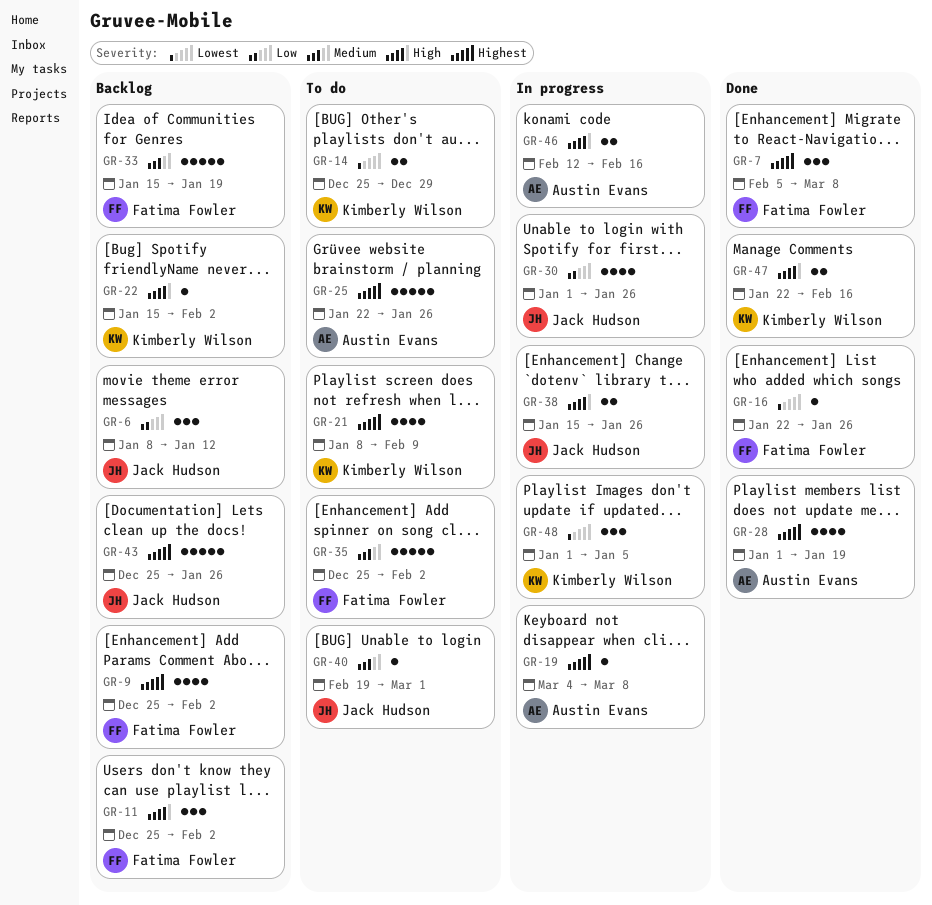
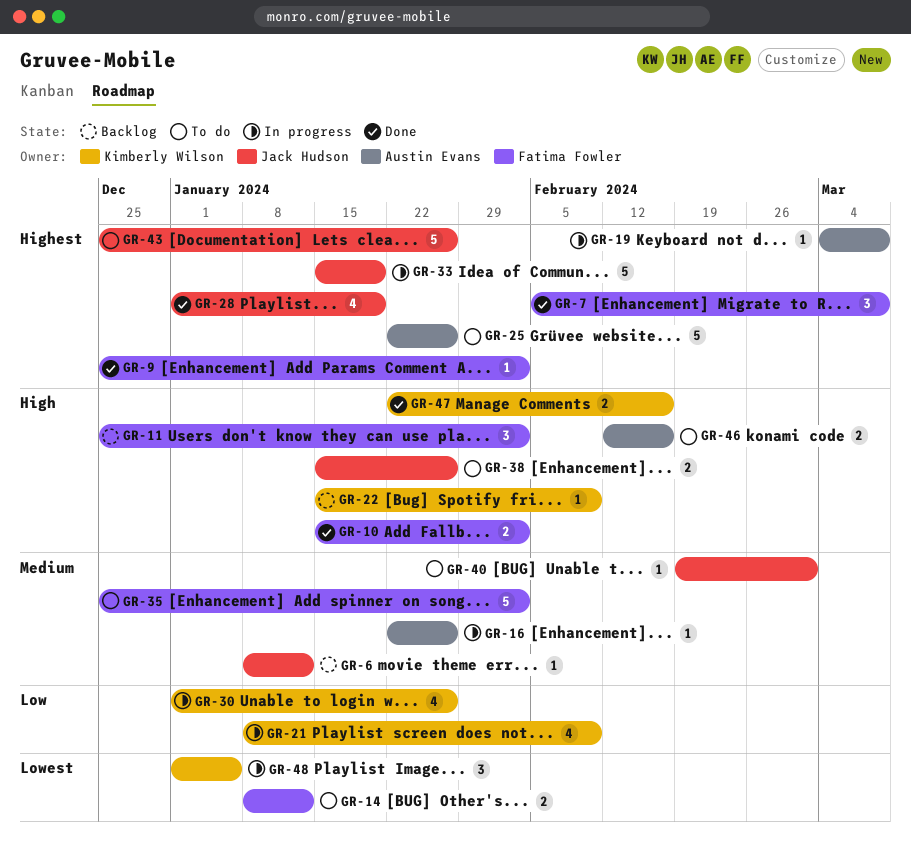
GR-6, priority: Low -> Medium
GR-6, estimate: 3 -> 1
GR-9, status: Backlog -> Done
GR-9, estimate: 4 -> 1
GR-10: none -> present
GR-14, owner: Kimberly Wilson -> Fatima Fowler
GR-14, start: Dec 25 -> Jan 8
GR-14, due: Dec 29 -> Jan 12
GR-16, status: Done -> In progress
GR-16, owner: Fatima Fowler -> Austin Evans
GR-16, priority: Lowest -> Medium
GR-21, status: To do -> In progress
GR-21, priority: Highest -> Low
GR-22, due: Feb 2 -> Feb 9
GR-28, owner: Austin Evans -> Jack Hudson
GR-30, owner: Jack Hudson -> Kimberly Wilson
GR-33, status: Backlog -> In progress
GR-33, owner: Fatima Fowler -> Jack Hudson
GR-33, priority: Medium -> Highest
GR-38, status: In progress -> To do
GR-43, status: Backlog -> To do
GR-46, status: In progress -> To do

